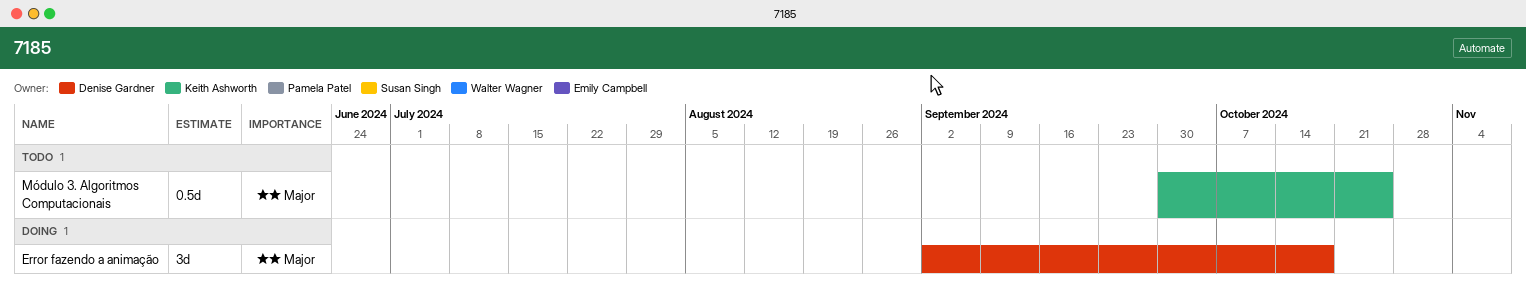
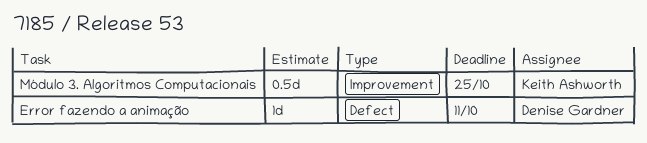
Error fazendo a animação, estimate: 3d -> 1d
Error fazendo a animação, due: Oct 18 -> Oct 11

